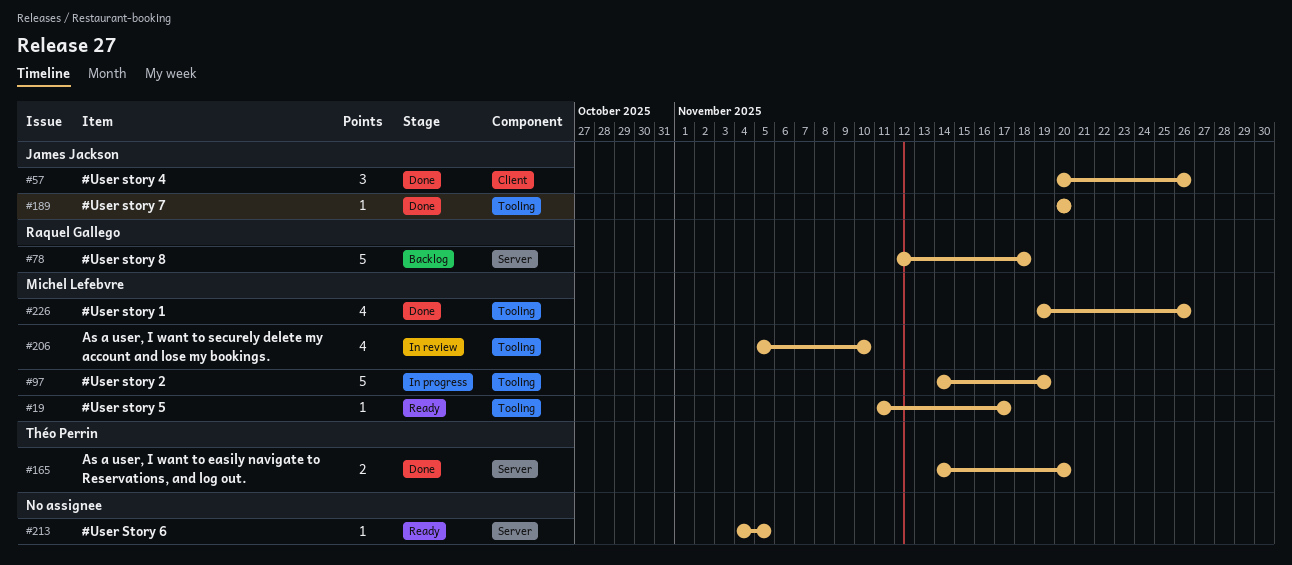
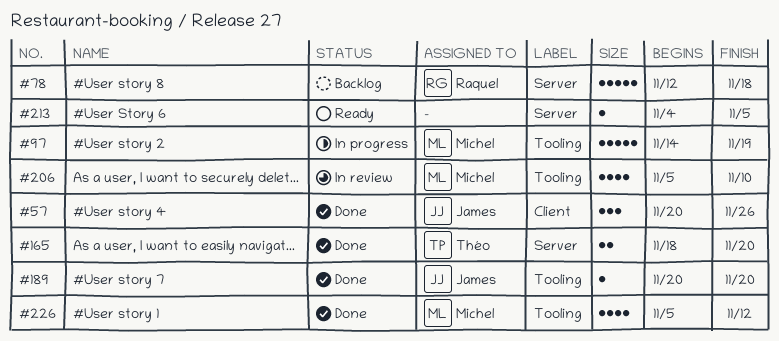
#19: present -> none
#165, start: Nov 14 -> Nov 18
#226, start: Nov 19 -> Nov 5
#226, due: Nov 26 -> Nov 12

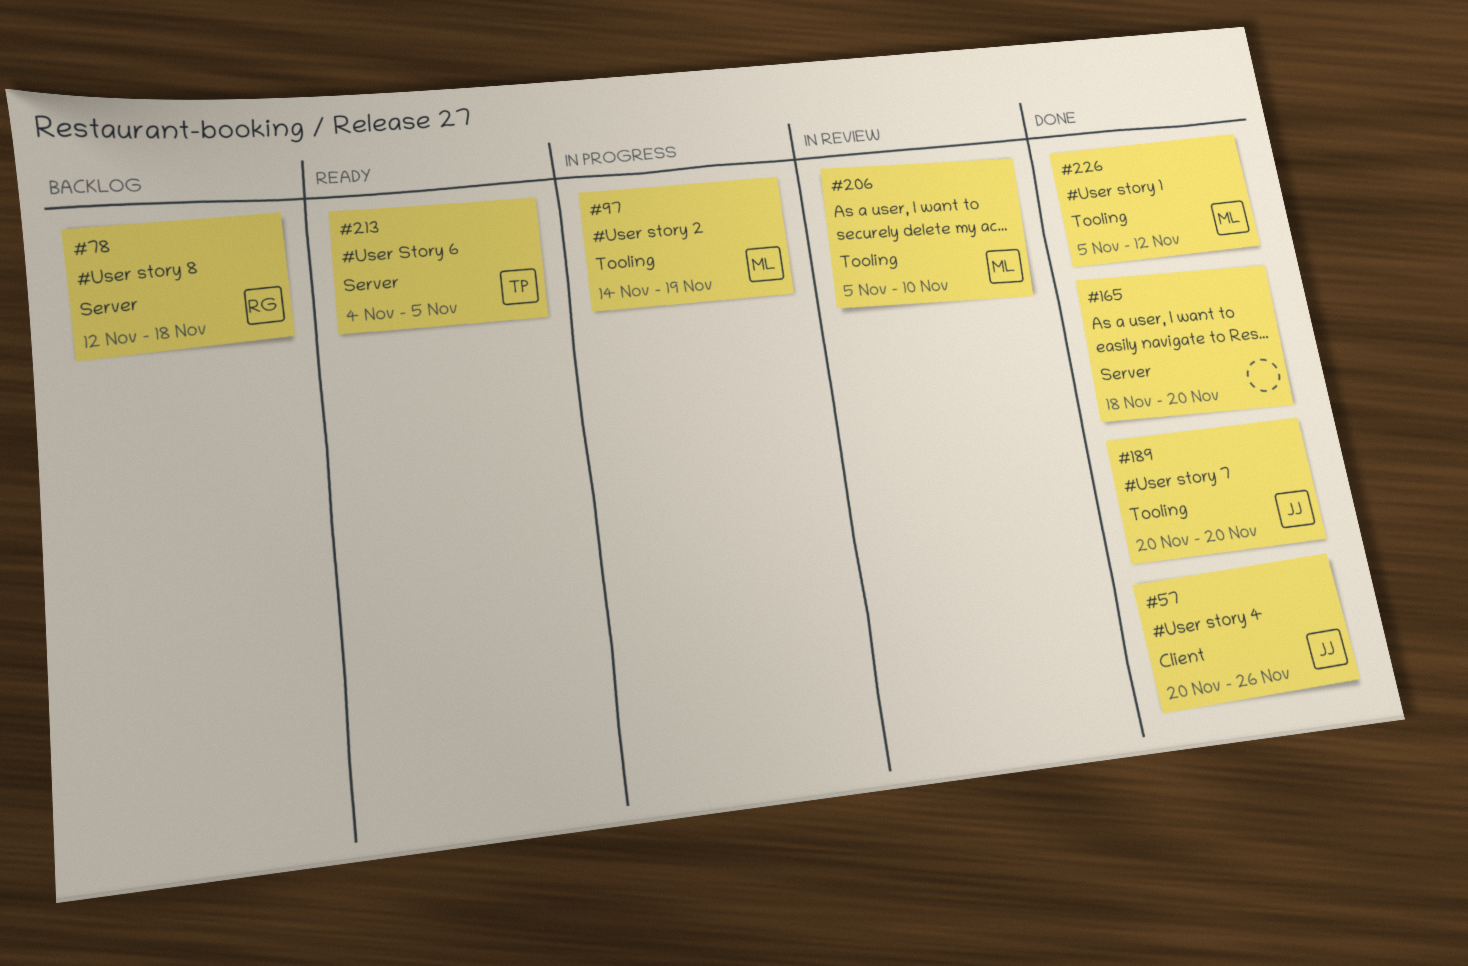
#165, owner: Théo -> none
#213, owner: none -> Théo

